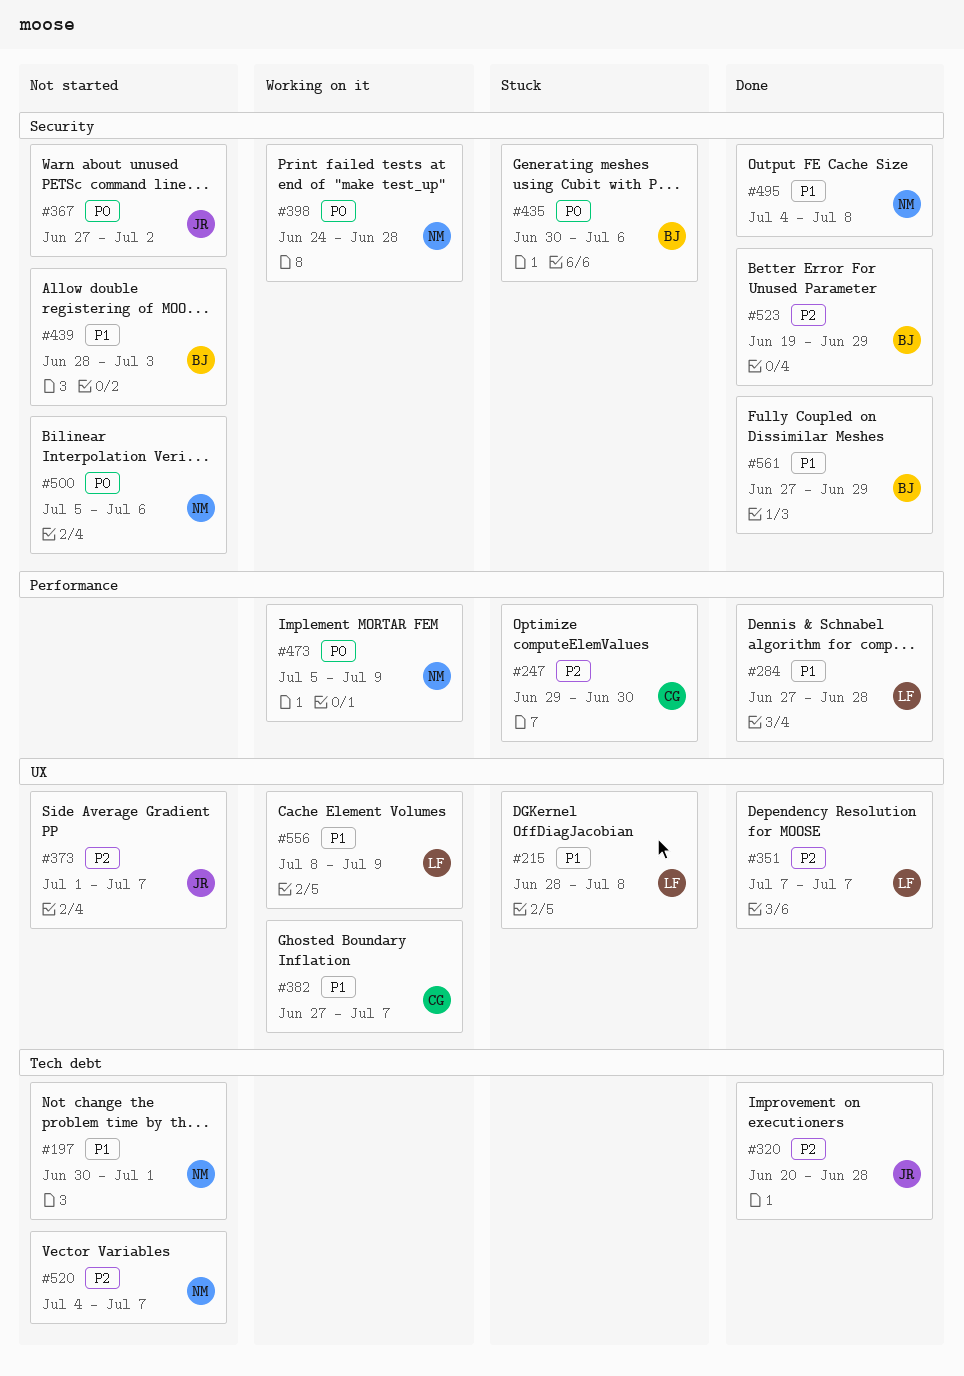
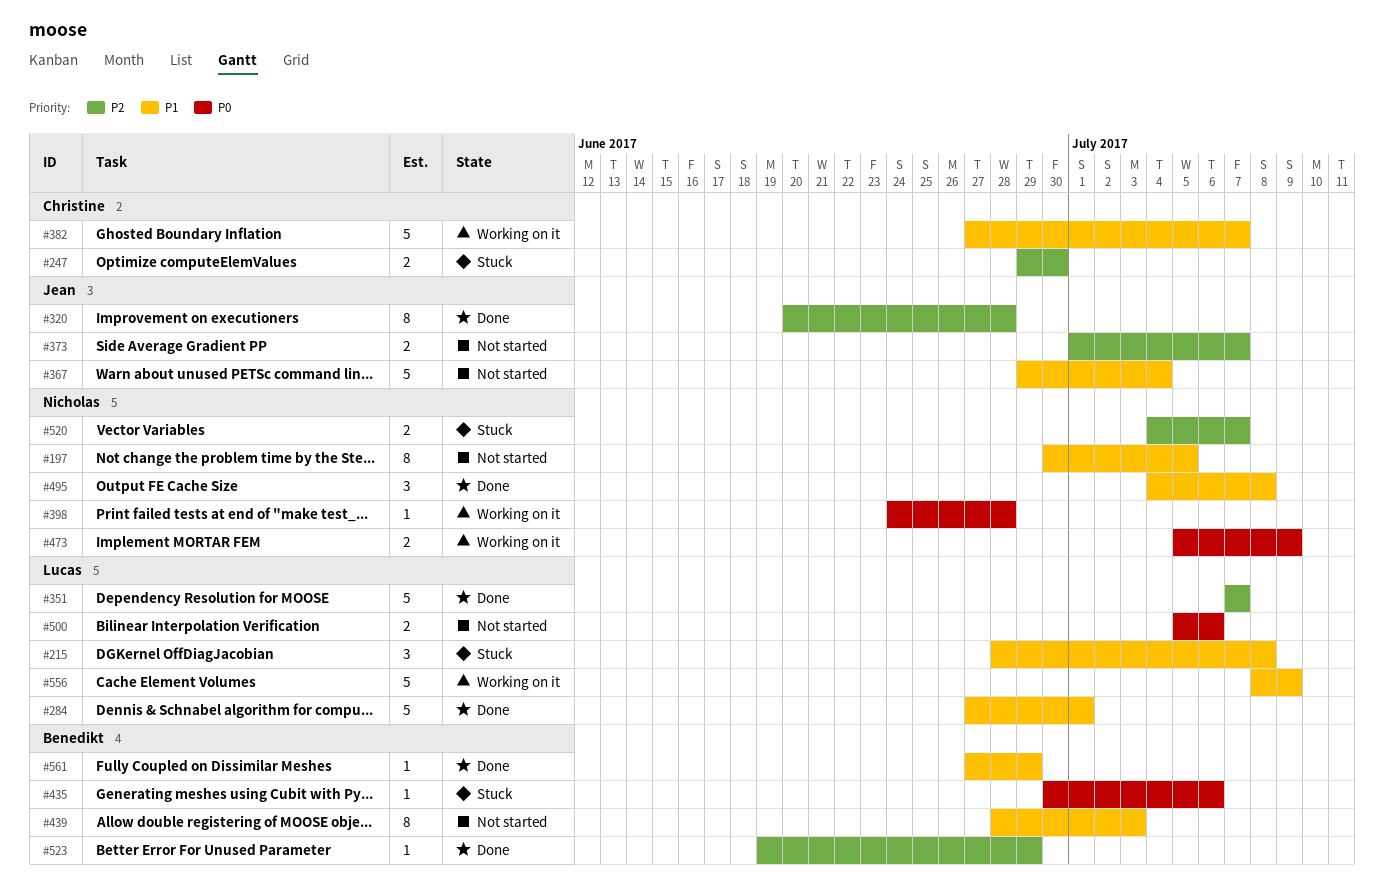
#197, due: Jul 1 -> Jul 5
#284, due: Jun 28 -> Jul 1
#367, priority: P0 -> P1
#367, start: Jun 27 -> Jun 29
#367, due: Jul 2 -> Jul 4
#500, owner: Nicholas -> Lucas
#520, status: Not started -> Stuck

